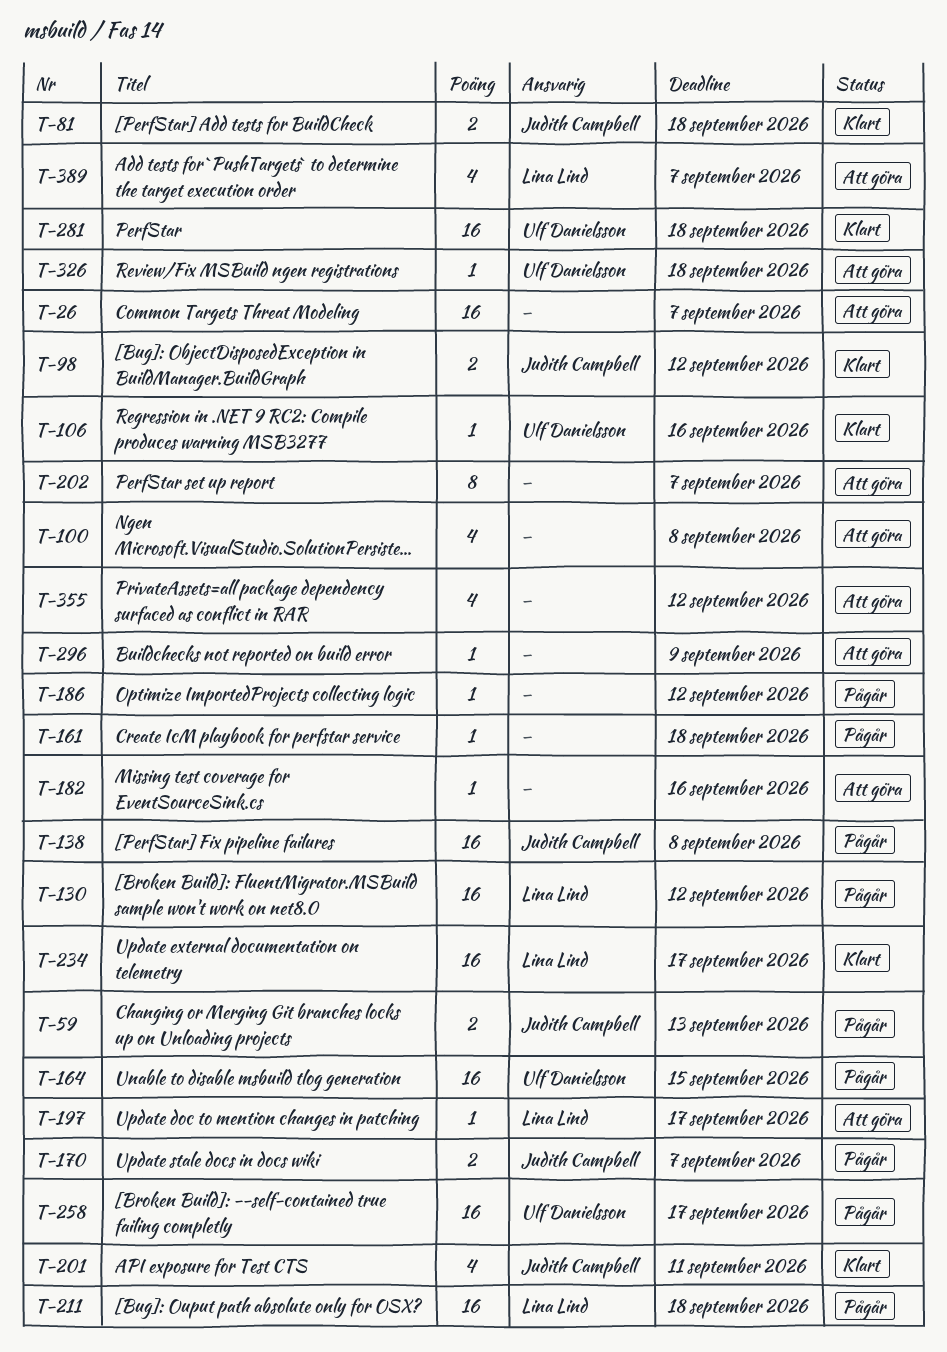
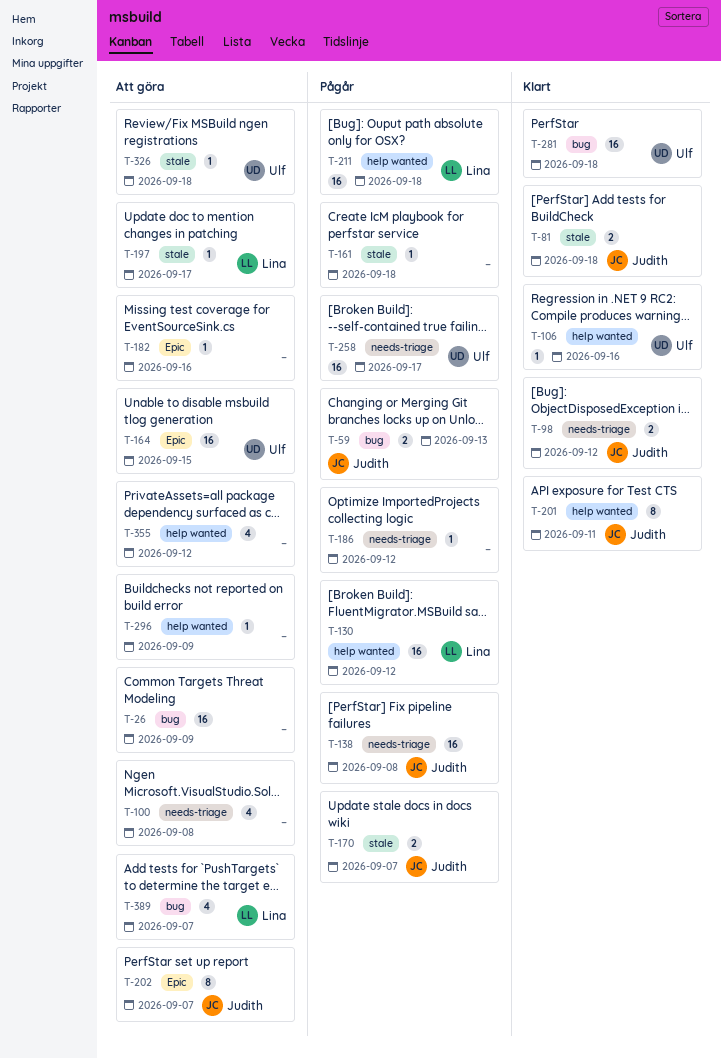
T-26, due: Sep 7 -> Sep 9
T-164, status: Pågår -> Att göra
T-201, estimate: 4 -> 8
T-202, owner: none -> Judith Campbell
T-234: present -> none

